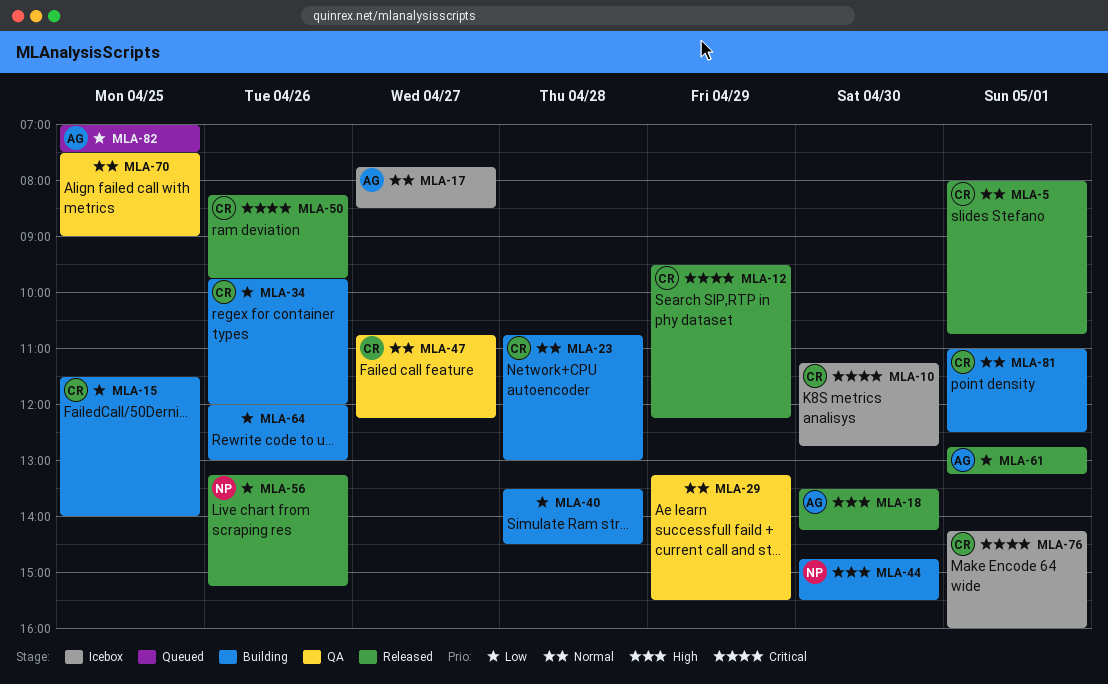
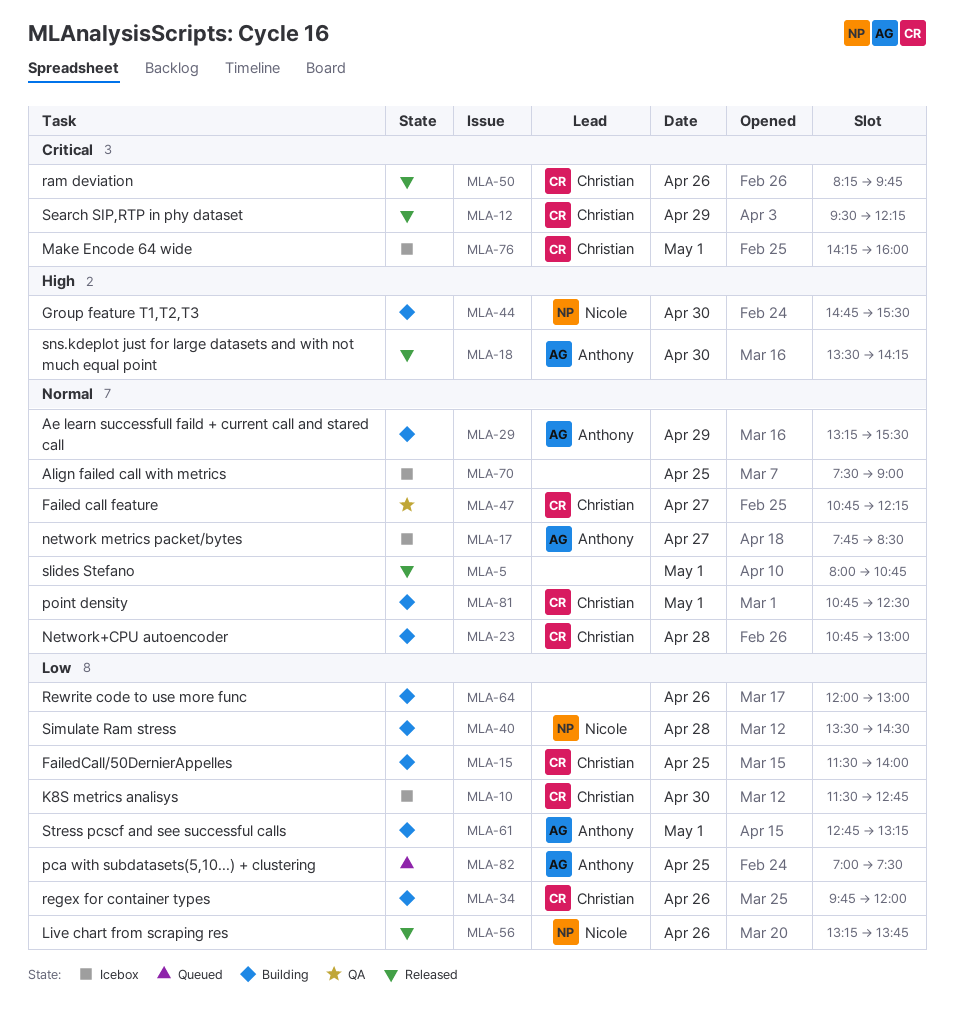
MLA-5, owner: Christian -> none
MLA-10, priority: Critical -> Low
MLA-10, begins: 11:15 -> 11:30
MLA-29, status: QA -> Building
MLA-29, owner: none -> Anthony
MLA-40, owner: none -> Nicole
MLA-56, ends: 15:15 -> 13:45
MLA-61, status: Released -> Building
MLA-70, status: QA -> Icebox
MLA-81, begins: 11:00 -> 10:45

